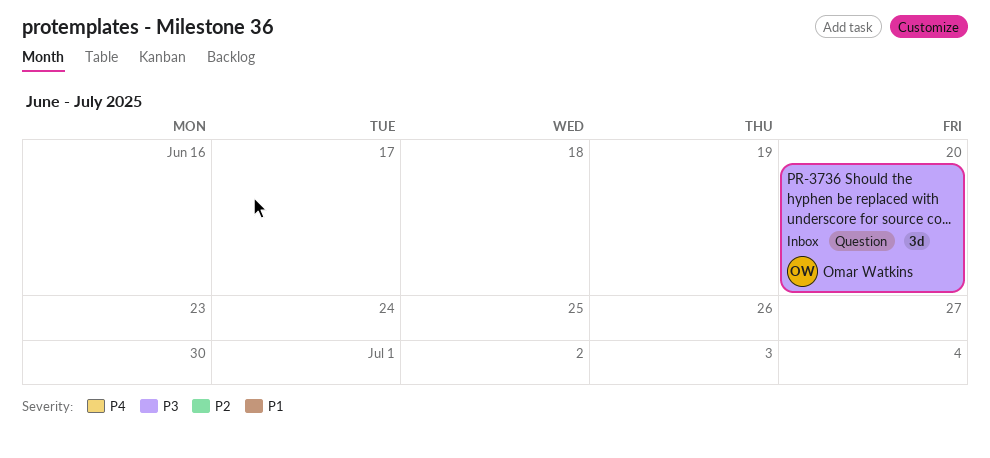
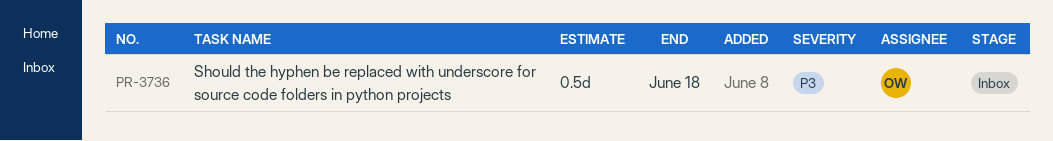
PR-3736, estimate: 3d -> 0.5d
PR-3736, due: Jun 20 -> Jun 18

